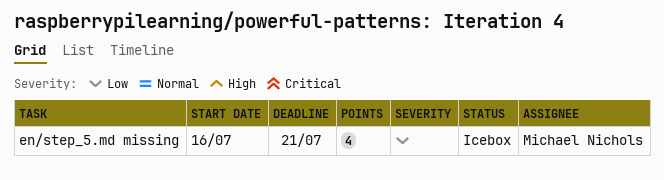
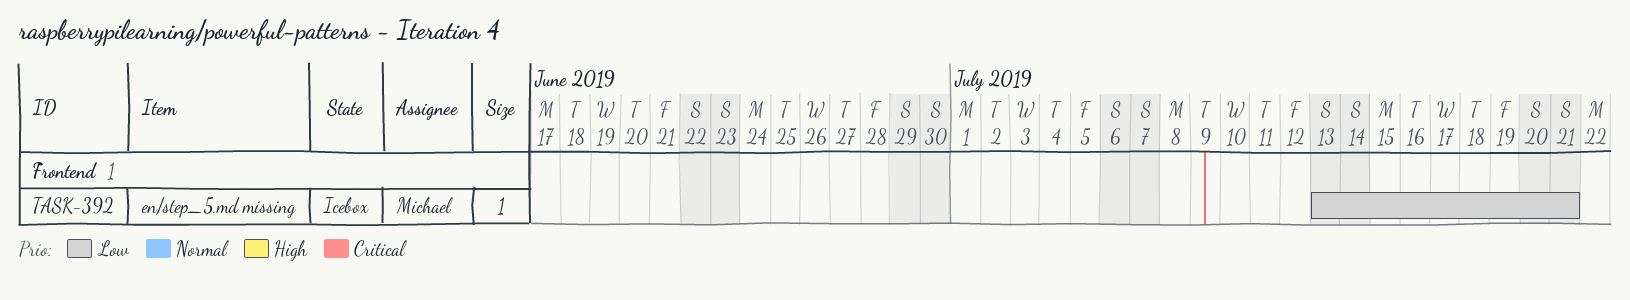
en/step_5.md missing, estimate: 4 -> 1
en/step_5.md missing, start: Jul 16 -> Jul 13

